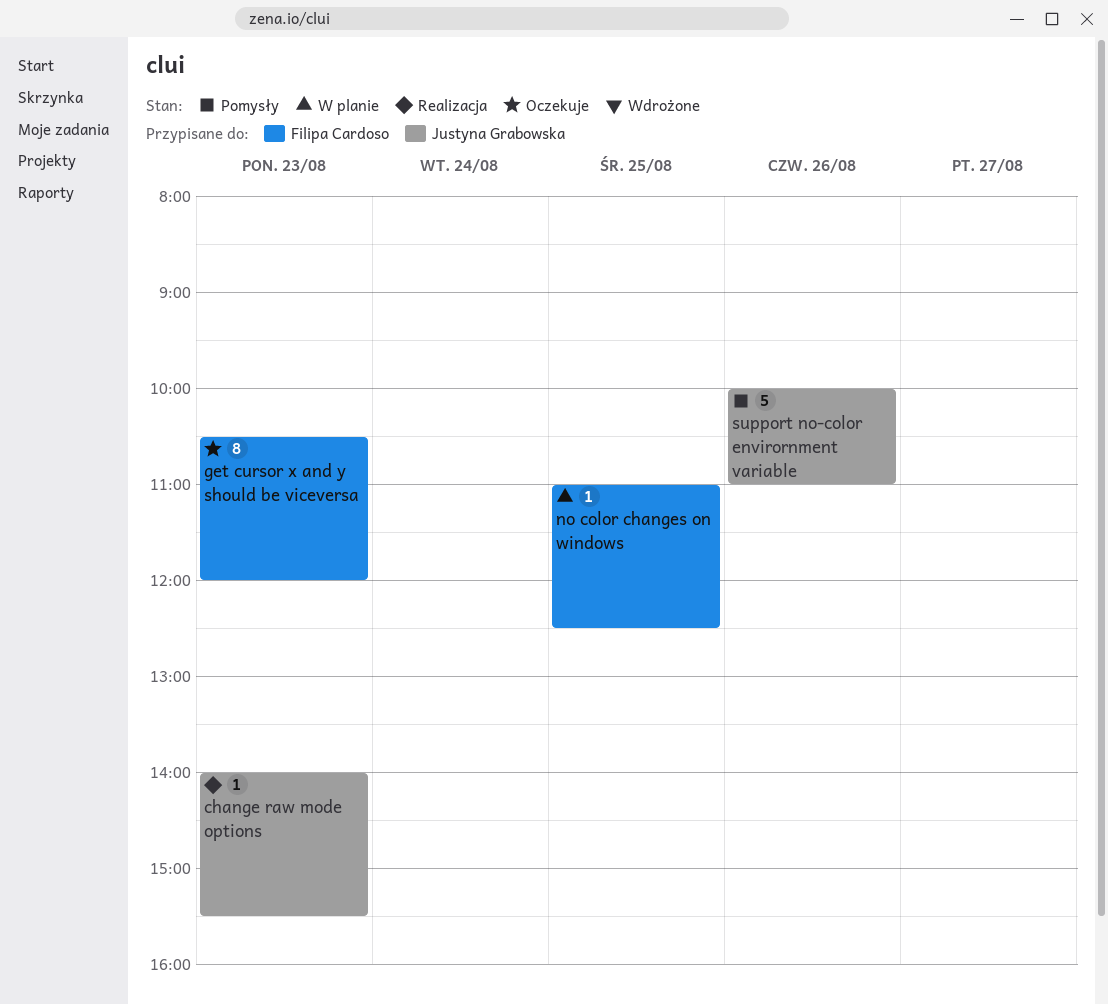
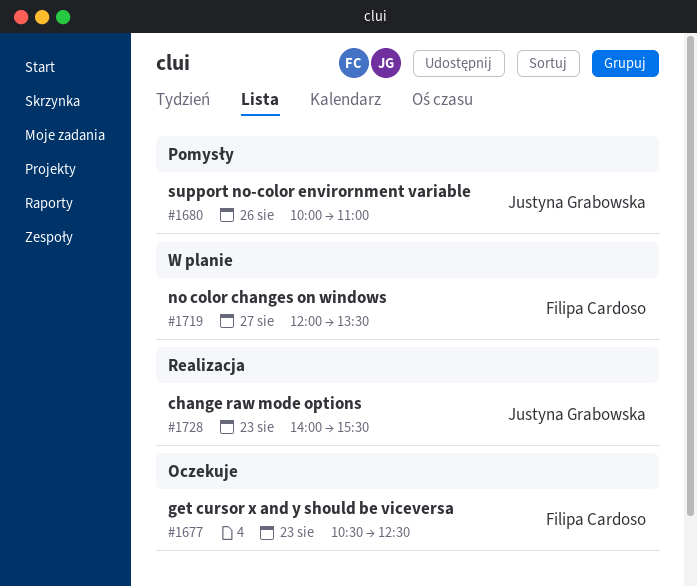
get cursor x and y should be viceversa, ends: 12:00 -> 12:30
no color changes on windows, day: Aug 25 -> Aug 27
no color changes on windows, begins: 11:00 -> 12:00
no color changes on windows, ends: 12:30 -> 13:30

